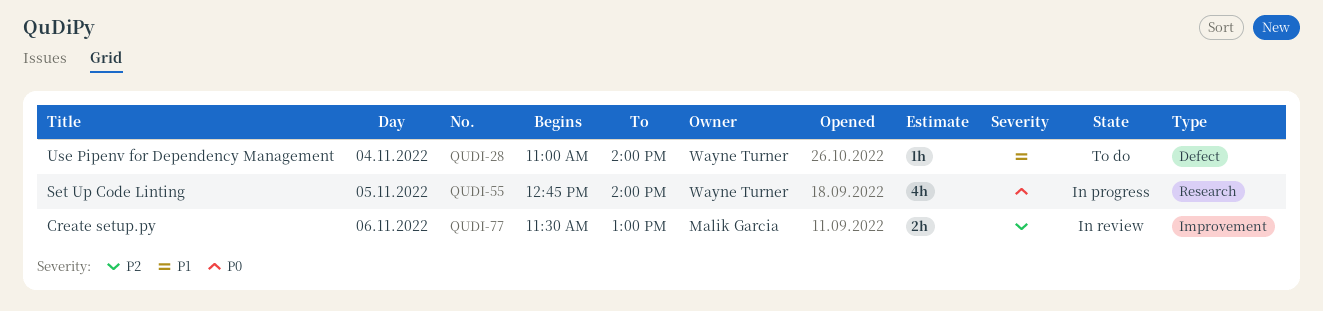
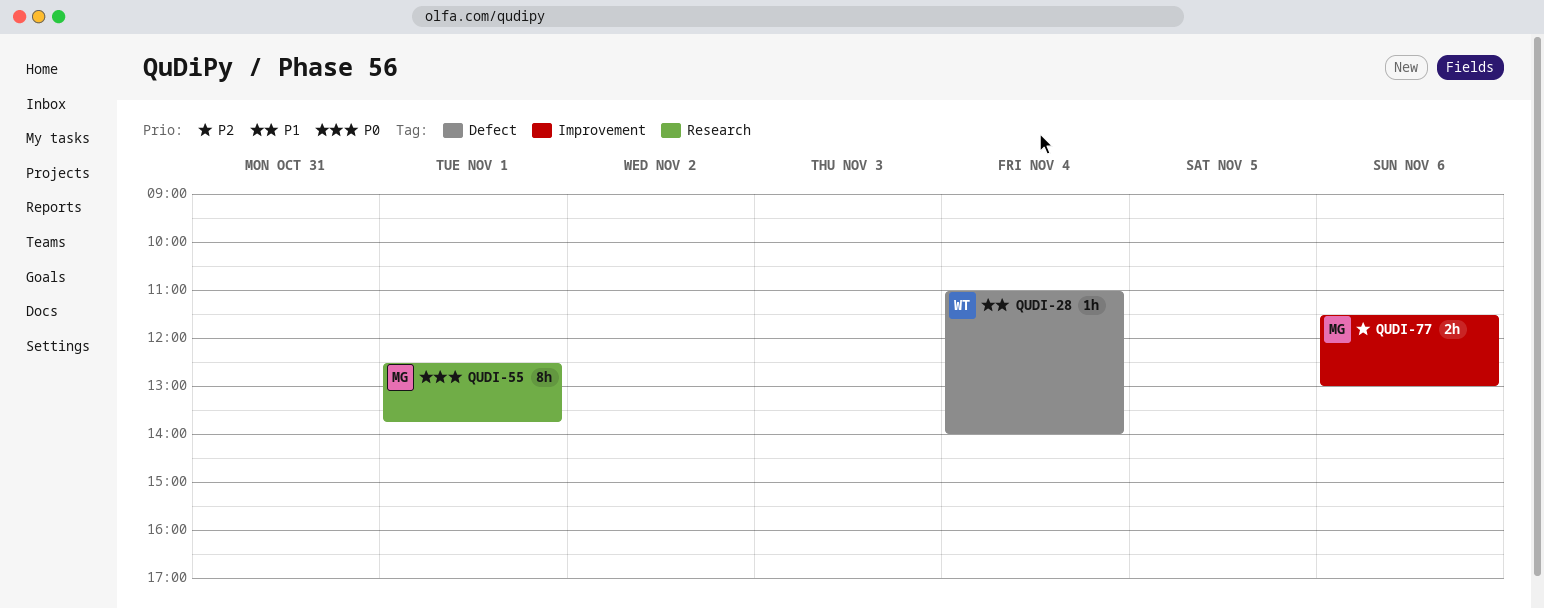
QUDI-55, owner: Wayne Turner -> Malik Garcia
QUDI-55, estimate: 4h -> 8h
QUDI-55, day: Nov 5 -> Nov 1
QUDI-55, begins: 12:45 -> 12:30
QUDI-55, ends: 14:00 -> 13:45

